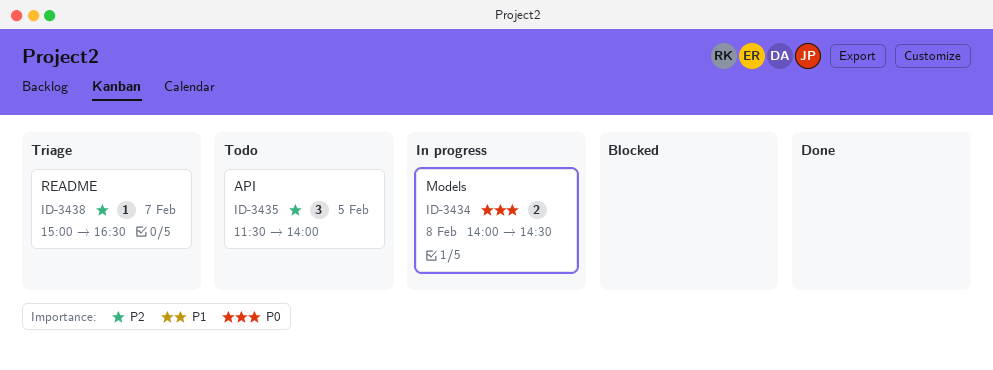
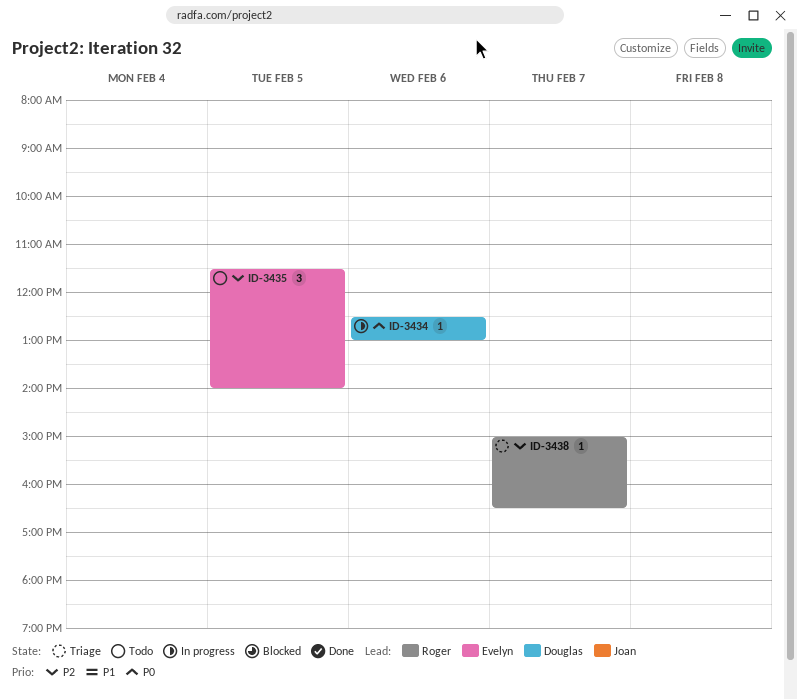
ID-3434, estimate: 2 -> 1
ID-3434, day: Feb 8 -> Feb 6
ID-3434, begins: 14:00 -> 12:30
ID-3434, ends: 14:30 -> 13:00

